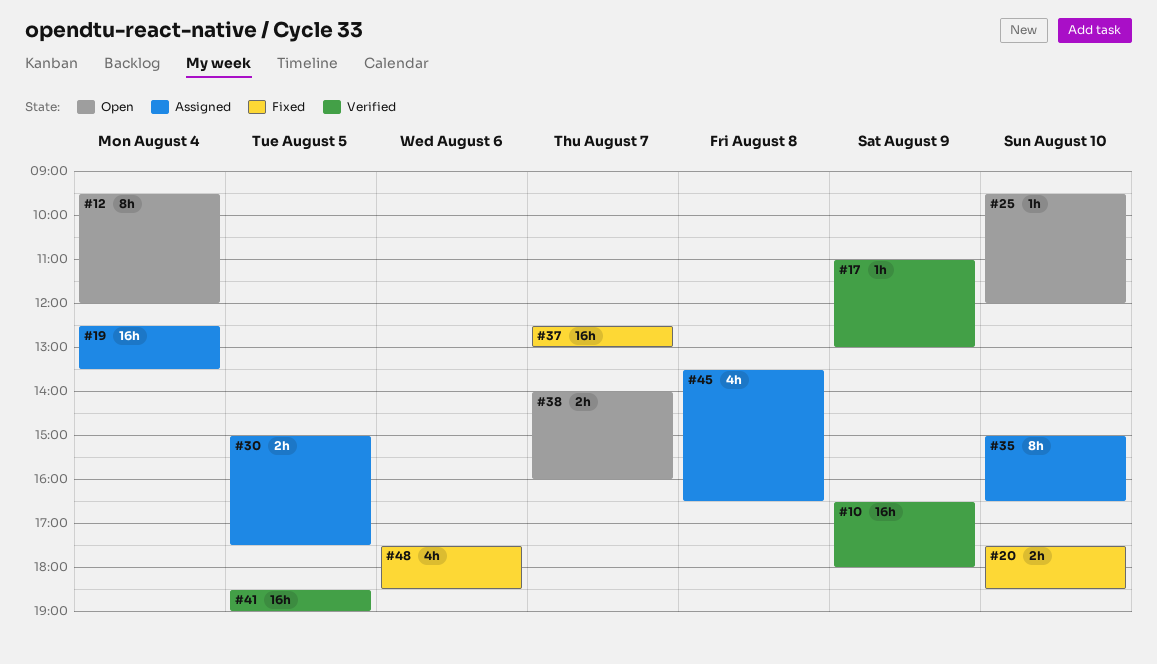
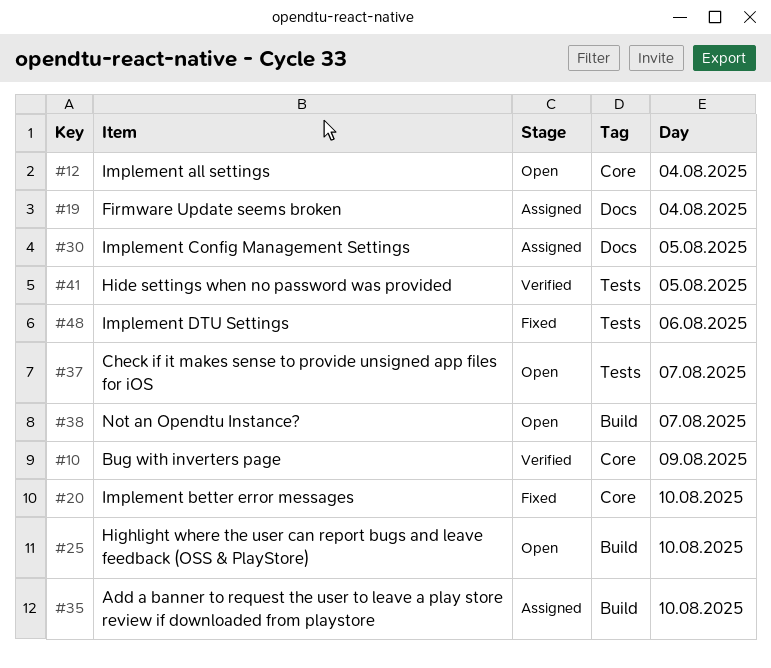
#17: present -> none
#37, status: Fixed -> Open
#45: present -> none

